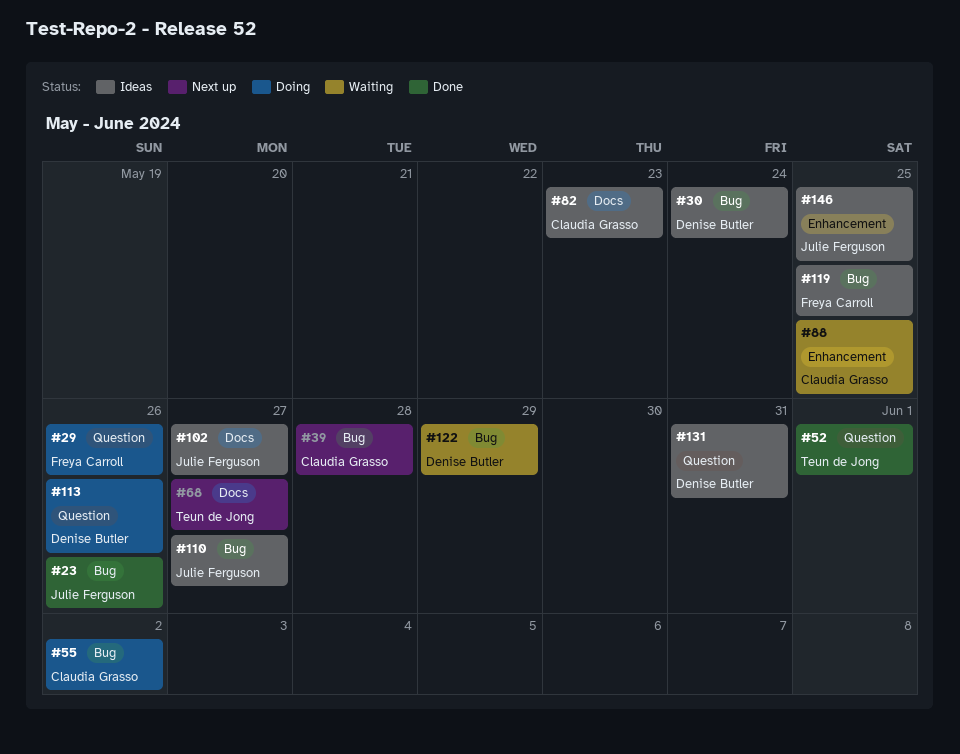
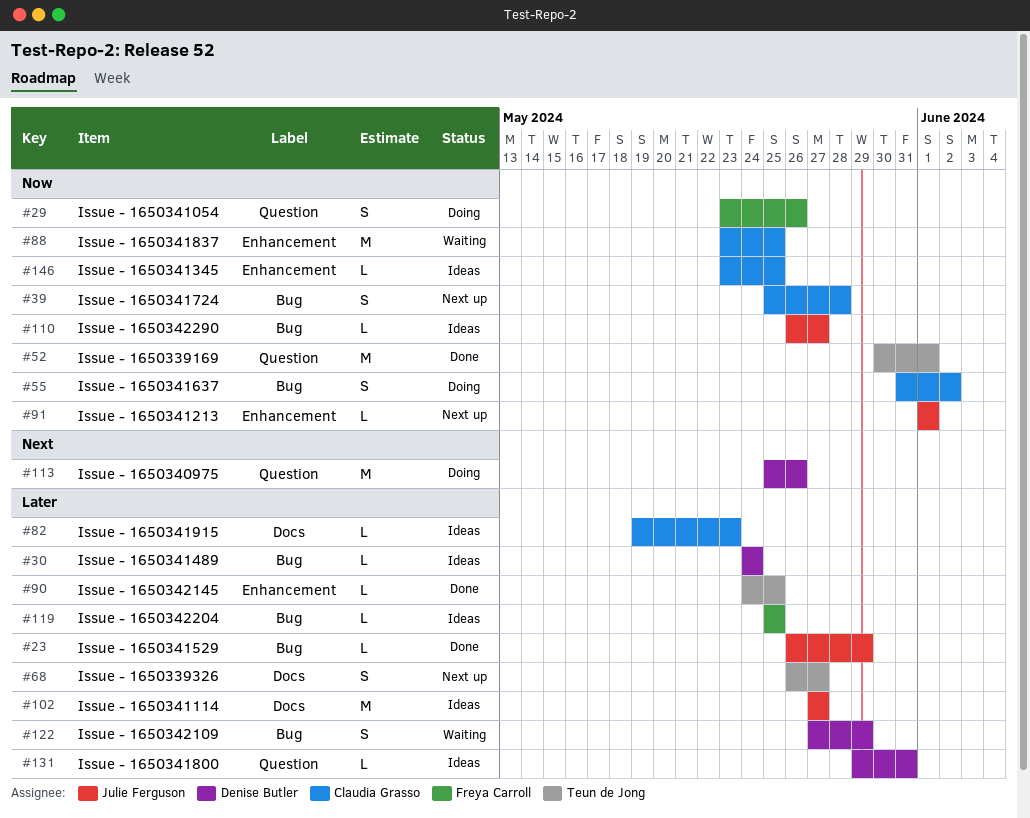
#23, due: May 26 -> May 29
#90: none -> present
#91: none -> present
#146, owner: Julie Ferguson -> Claudia Grasso

